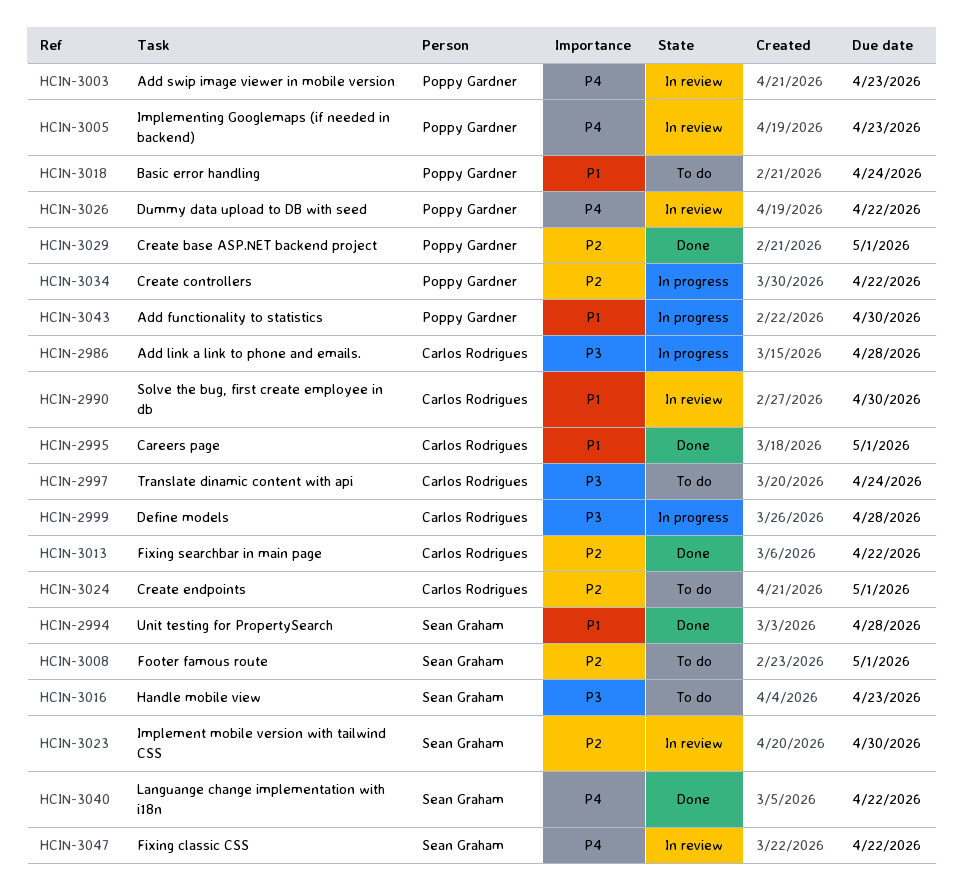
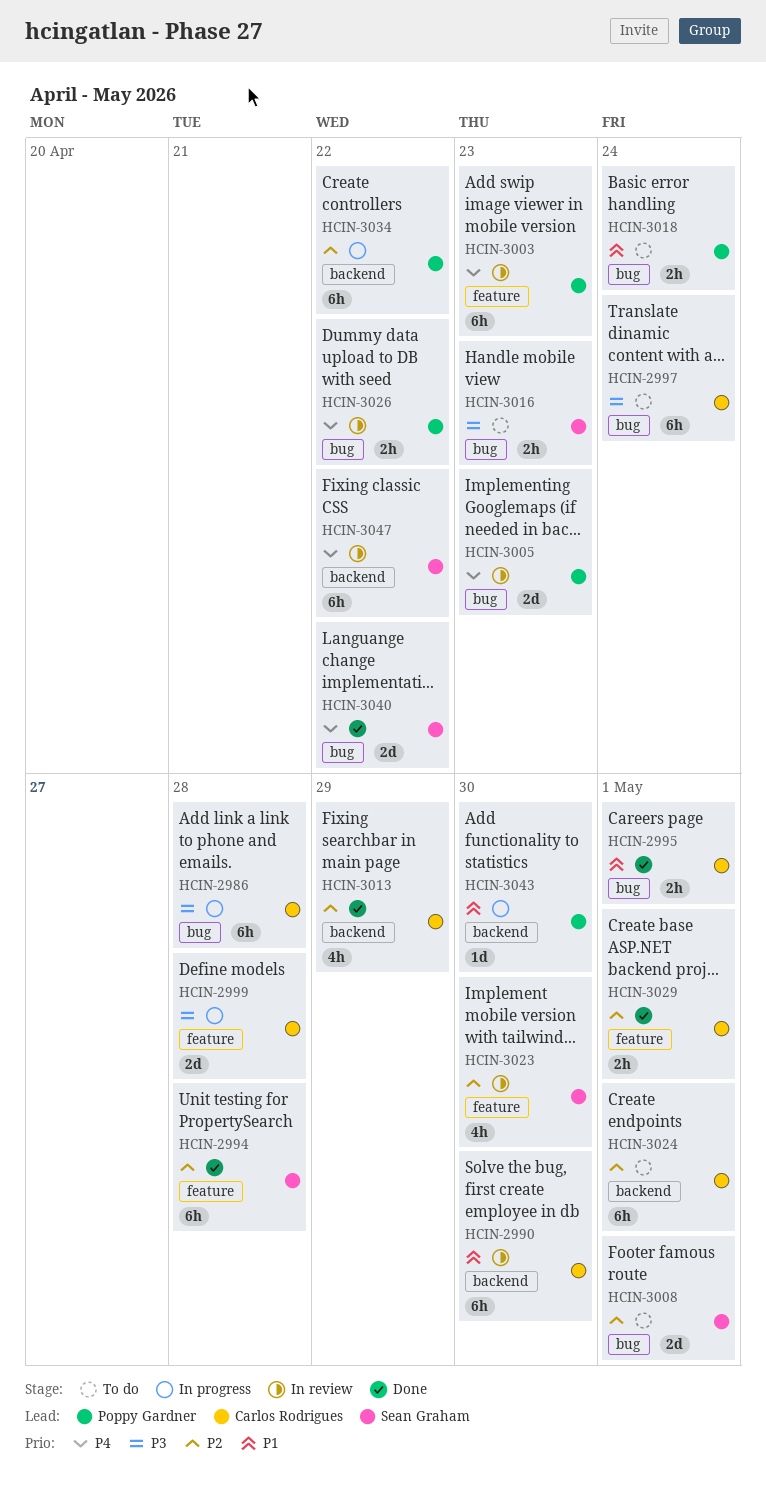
HCIN-2994, priority: P1 -> P2
HCIN-3013, due: Apr 22 -> Apr 29
HCIN-3029, owner: Poppy Gardner -> Carlos Rodrigues

